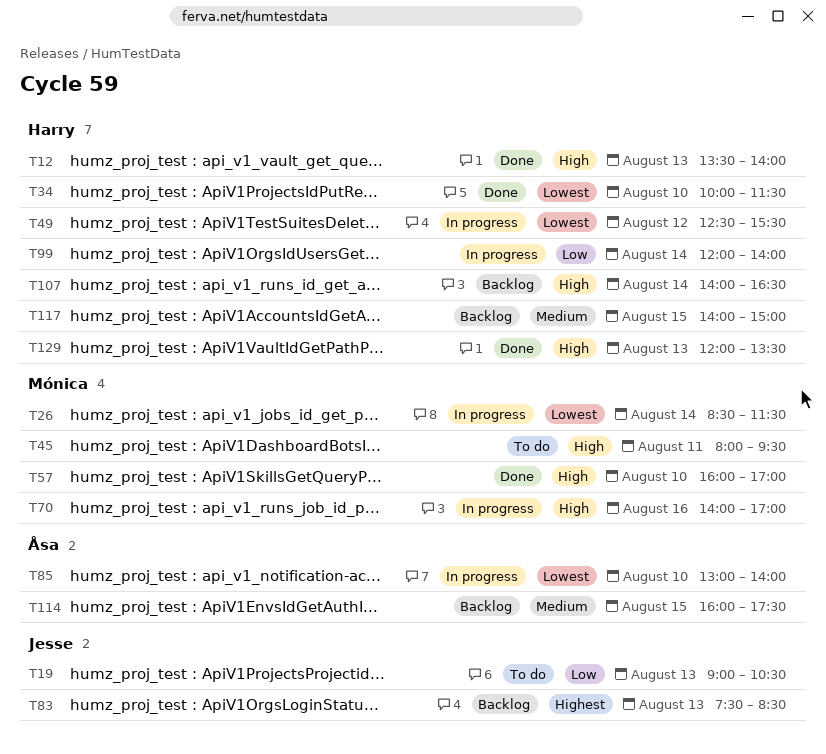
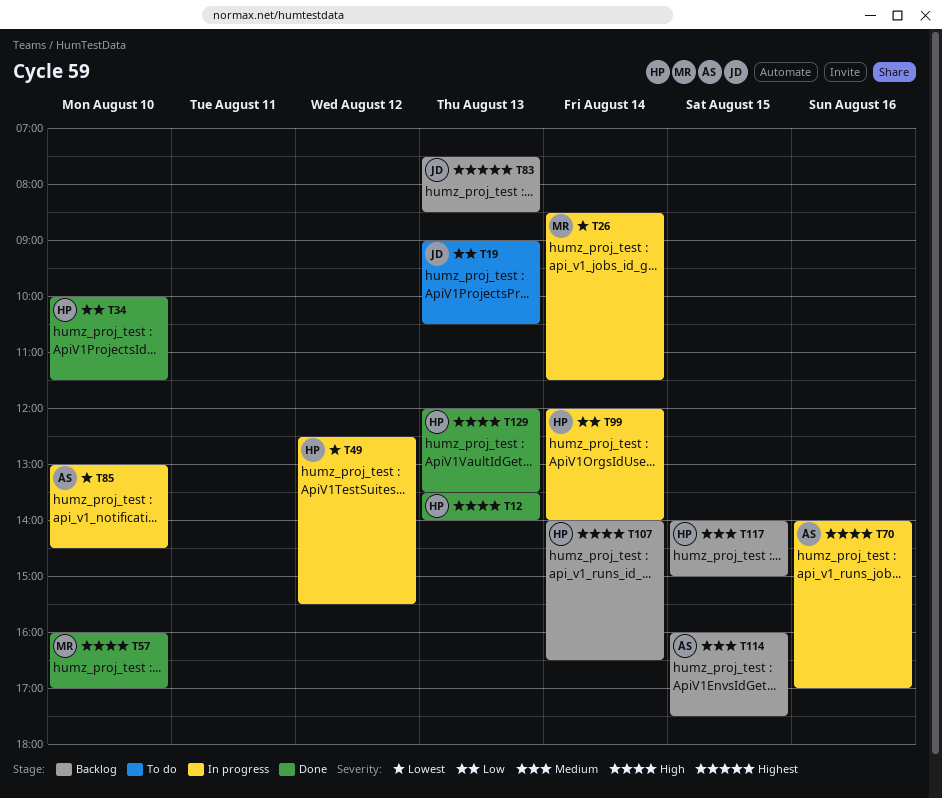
T34, priority: Lowest -> Low
T45: present -> none
T70, owner: Mónica -> Åsa
T85, ends: 14:00 -> 14:30

